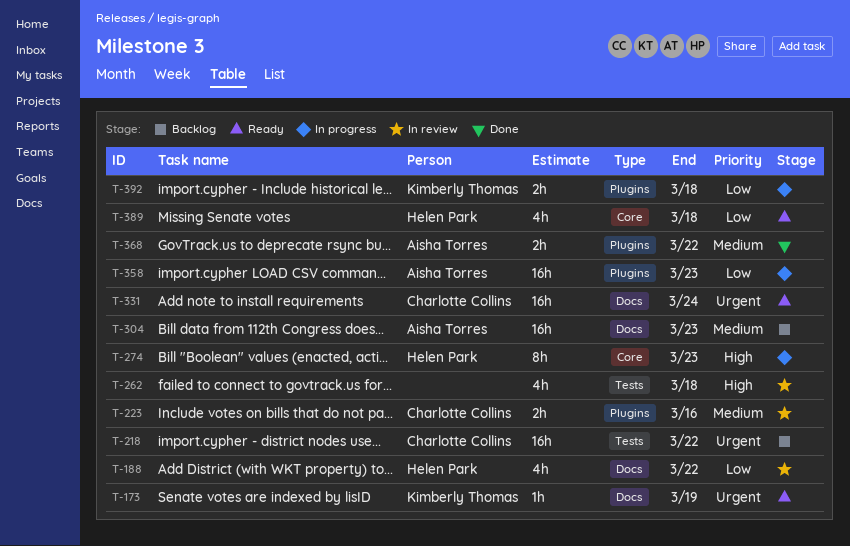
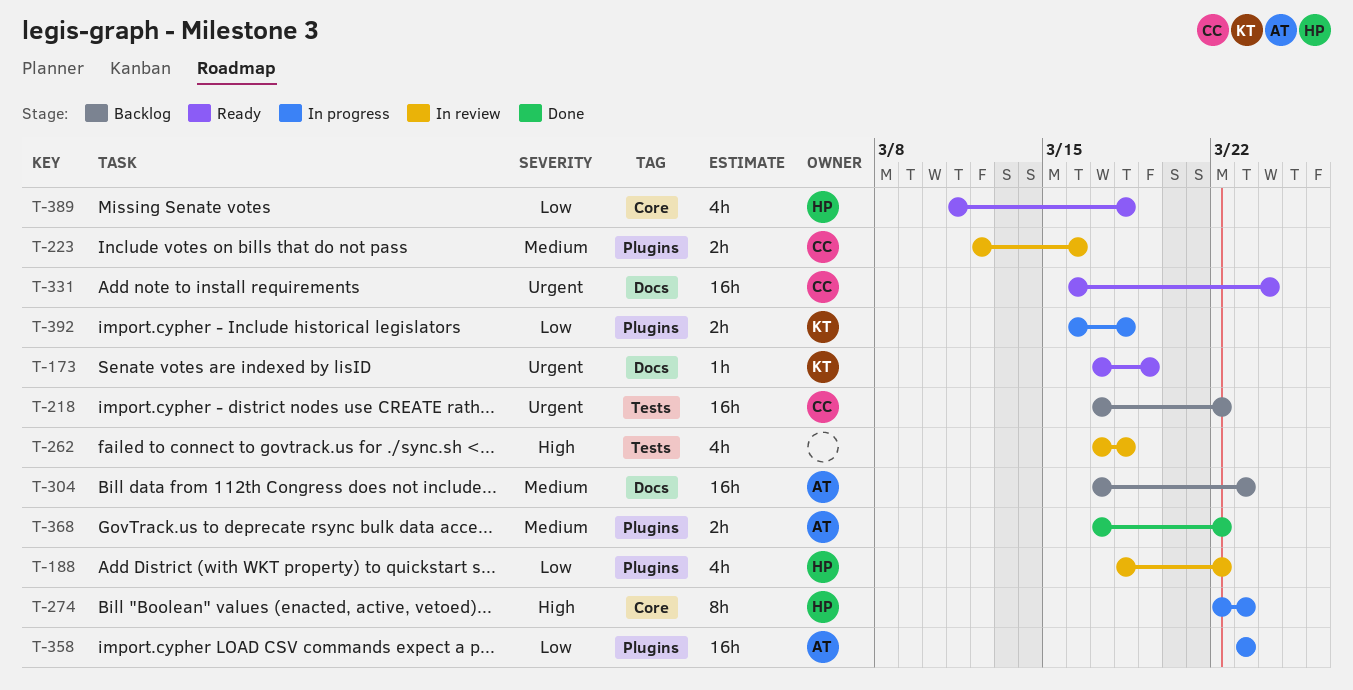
T-188, label: Docs -> Plugins

